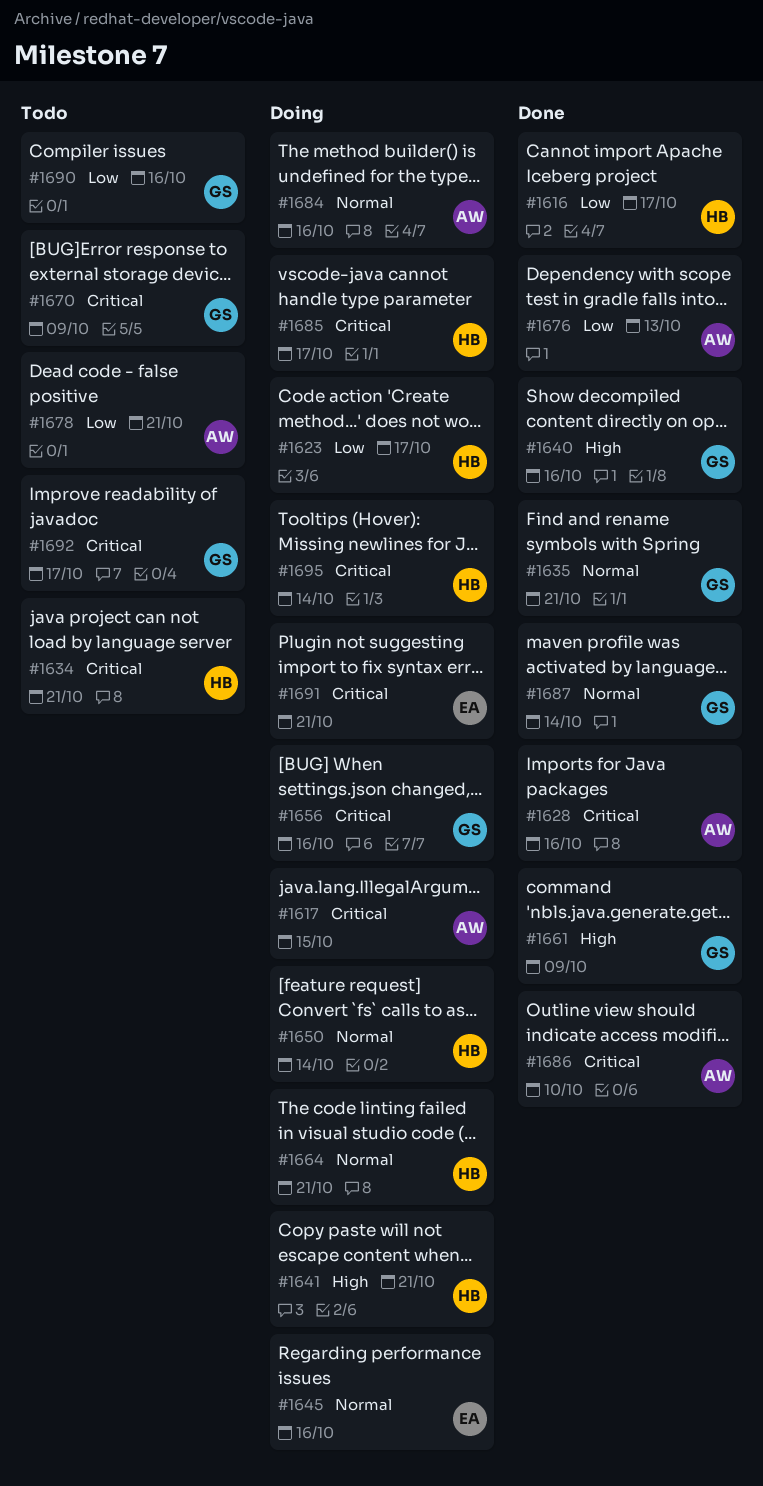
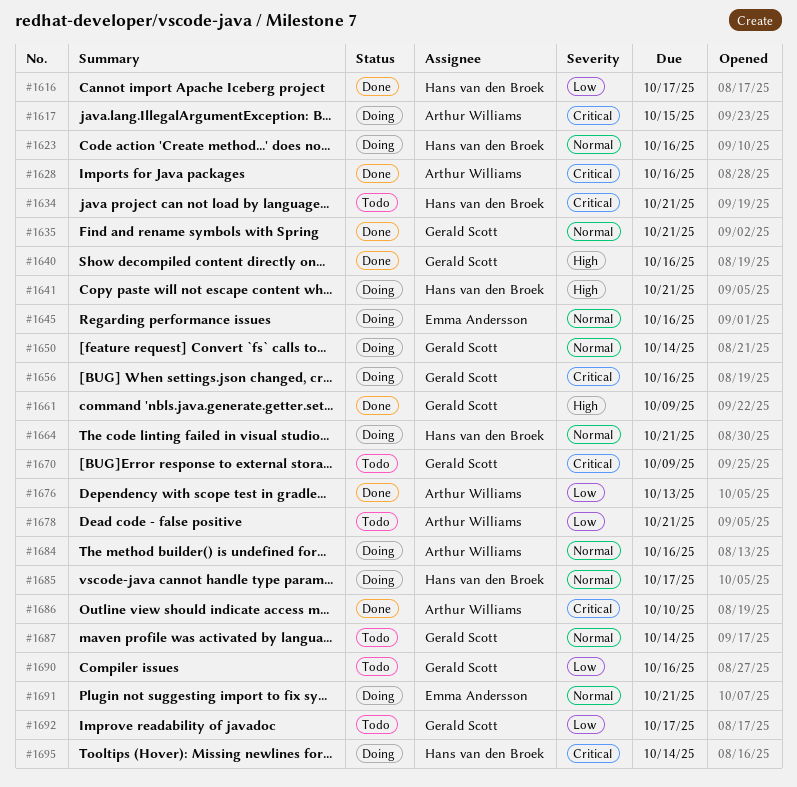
#1623, priority: Low -> Normal
#1623, due: Oct 17 -> Oct 16
#1650, owner: Hans van den Broek -> Gerald Scott
#1685, priority: Critical -> Normal
#1687, status: Done -> Todo
#1691, priority: Critical -> Normal
#1692, priority: Critical -> Low

